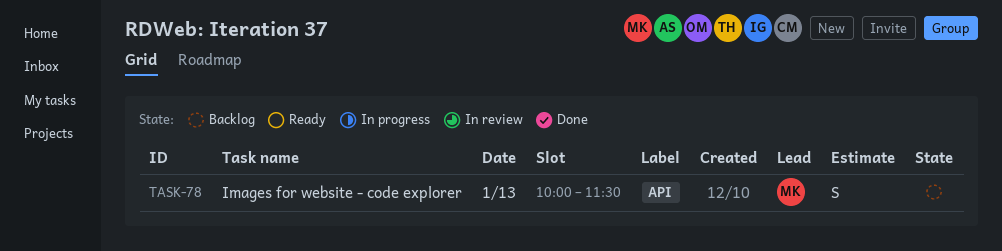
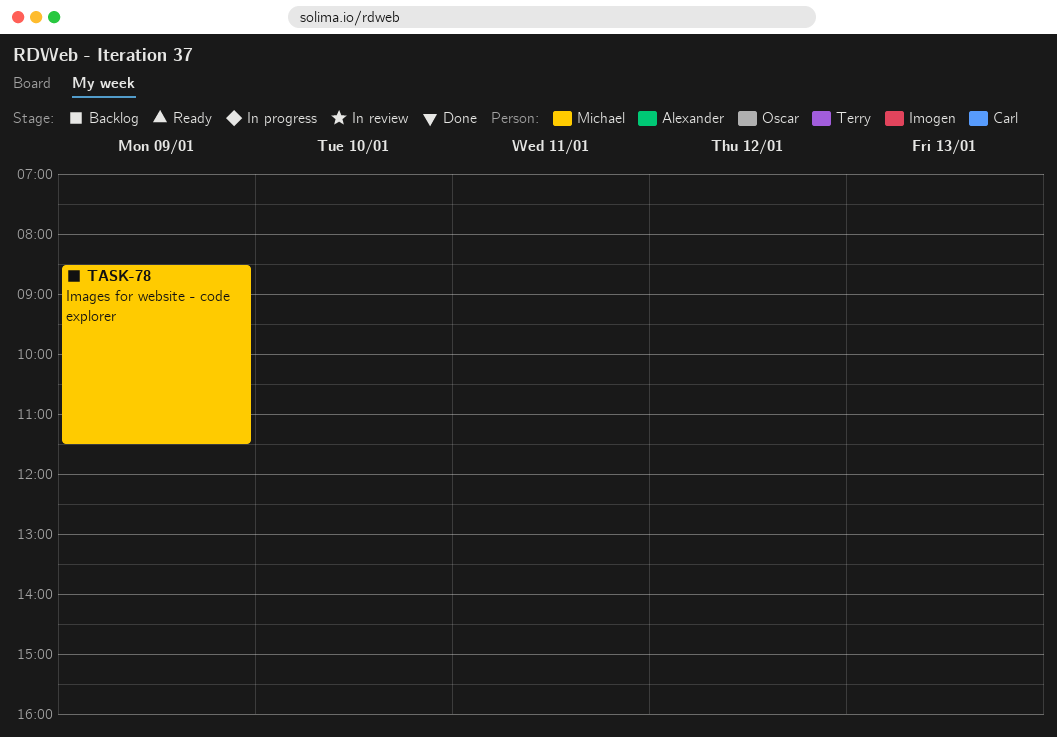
TASK-78, day: Jan 13 -> Jan 9
TASK-78, begins: 10:00 -> 08:30

